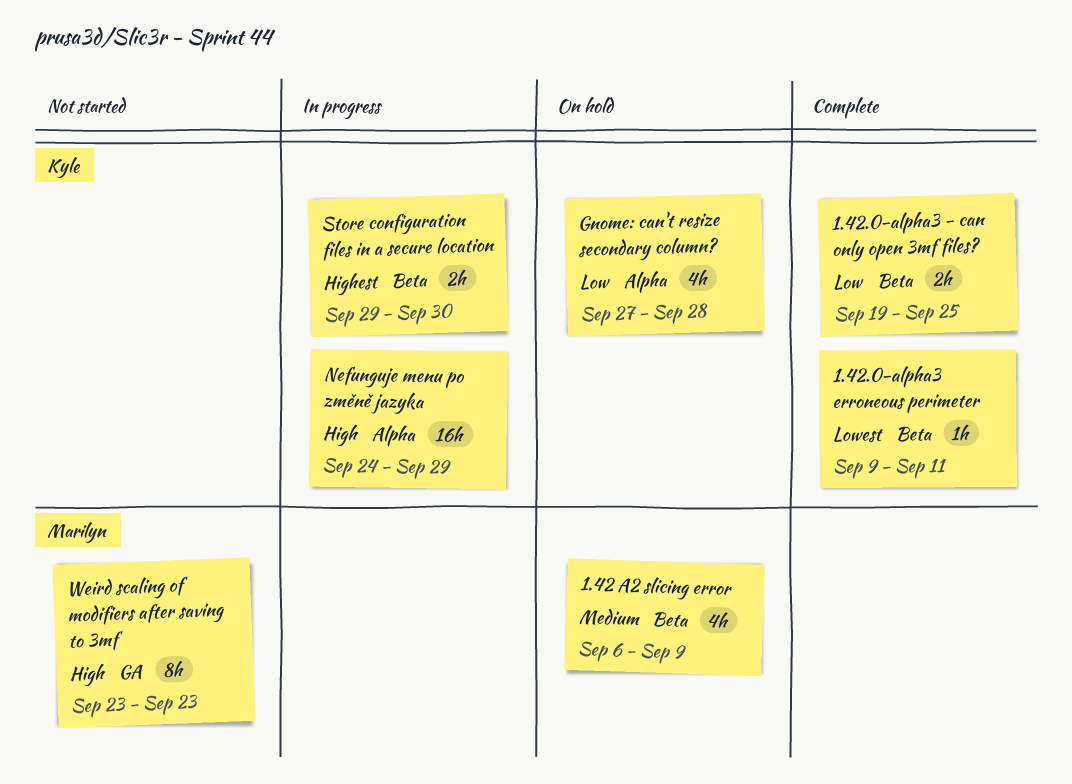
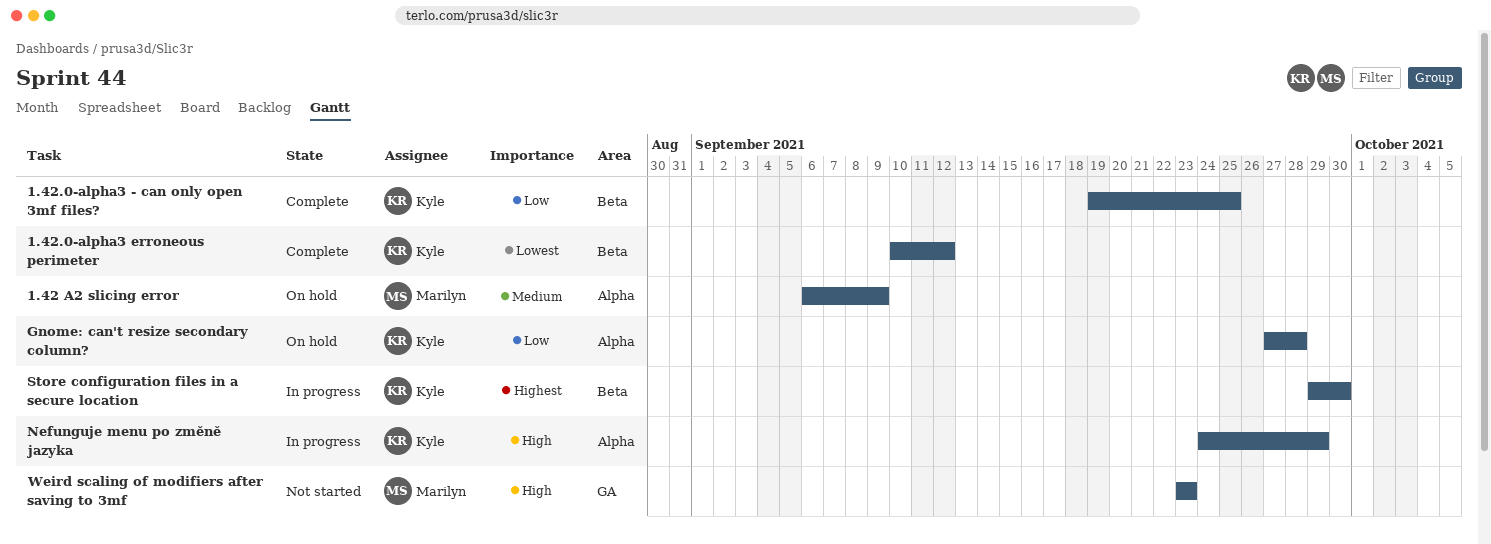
1.42 A2 slicing error, label: Beta -> Alpha
1.42.0-alpha3 erroneous perimeter, start: Sep 9 -> Sep 10
1.42.0-alpha3 erroneous perimeter, due: Sep 11 -> Sep 12

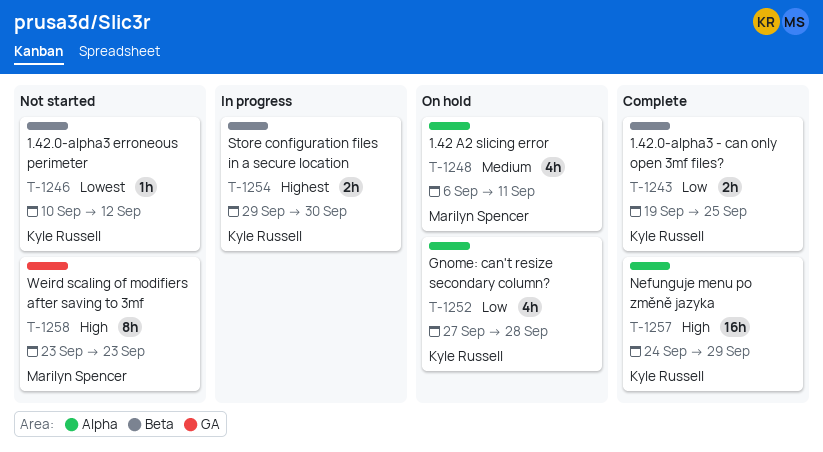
1.42 A2 slicing error, due: Sep 9 -> Sep 11
1.42.0-alpha3 erroneous perimeter, status: Complete -> Not started
Nefunguje menu po změně jazyka, status: In progress -> Complete

